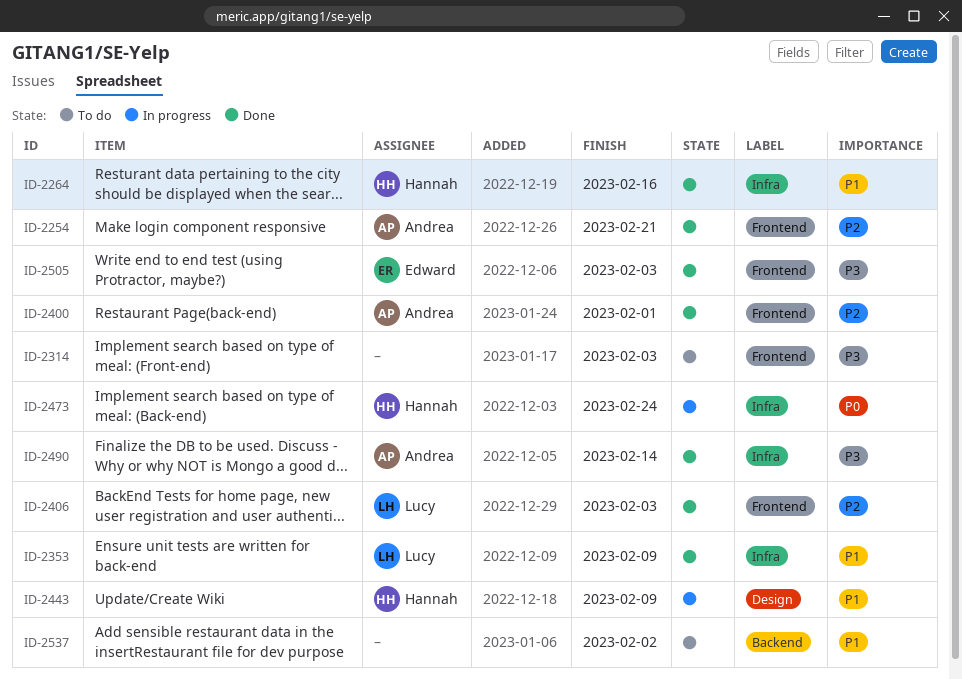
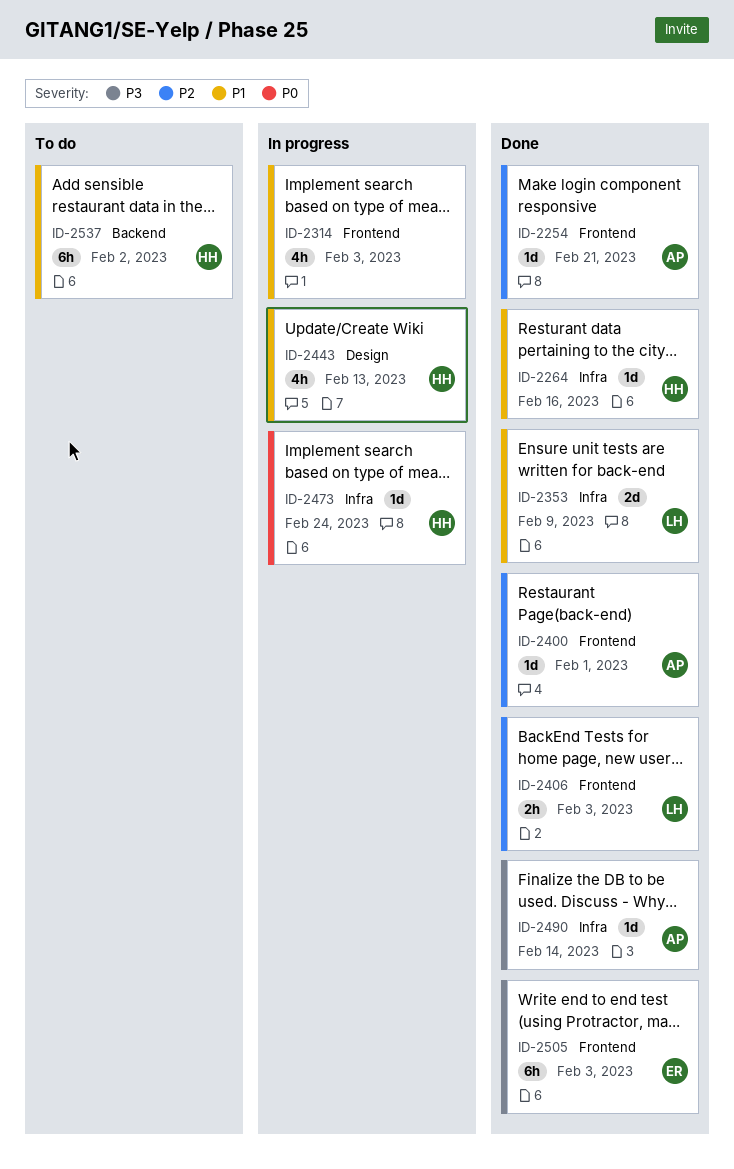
ID-2314, status: To do -> In progress
ID-2314, priority: P3 -> P1
ID-2443, due: Feb 9 -> Feb 13
ID-2537, owner: none -> Hannah

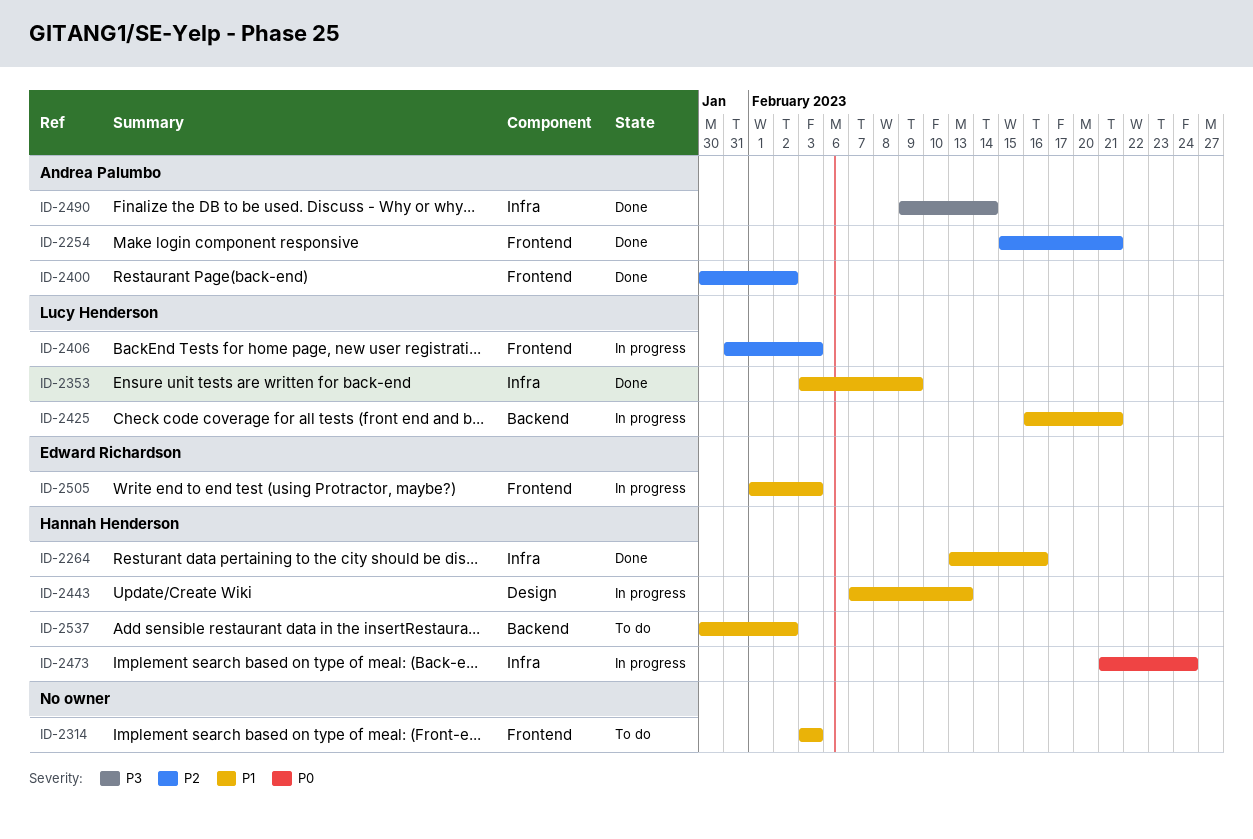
ID-2314, status: In progress -> To do
ID-2400, due: Feb 1 -> Feb 2
ID-2406, status: Done -> In progress
ID-2425: none -> present
ID-2505, status: Done -> In progress
ID-2505, priority: P3 -> P1

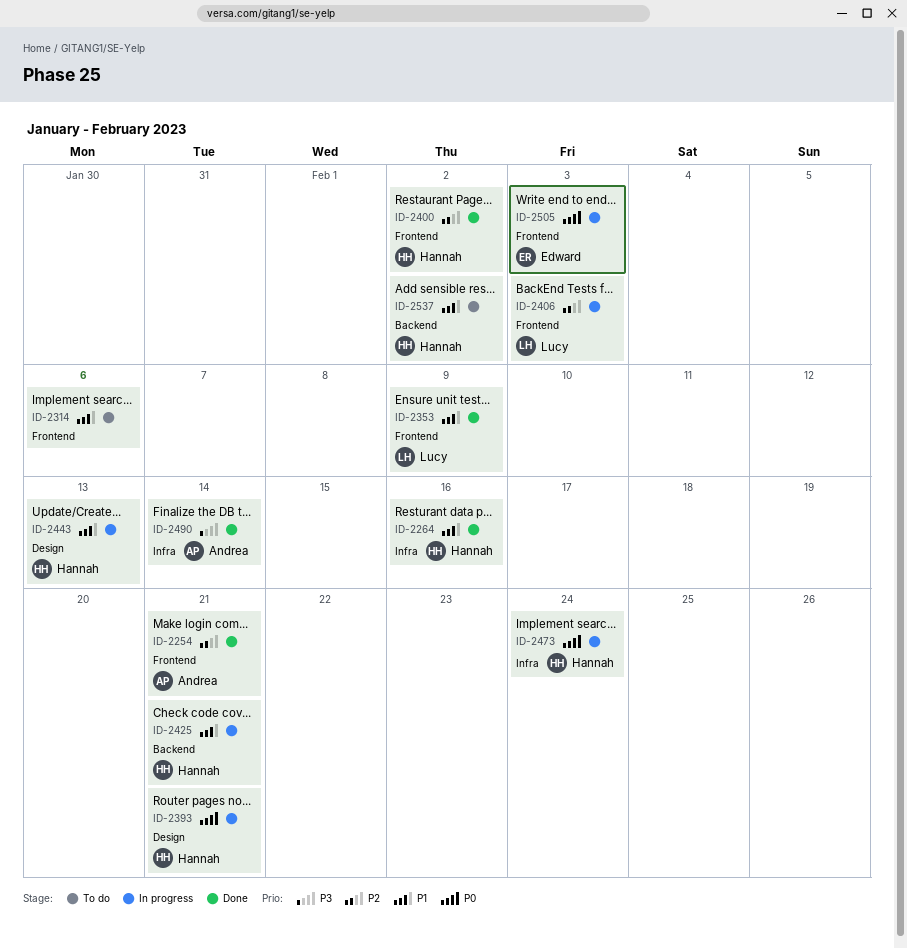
ID-2314, due: Feb 3 -> Feb 6
ID-2353, label: Infra -> Frontend
ID-2393: none -> present
ID-2400, owner: Andrea Palumbo -> Hannah Henderson
ID-2425, owner: Lucy Henderson -> Hannah Henderson
ID-2505, priority: P1 -> P0

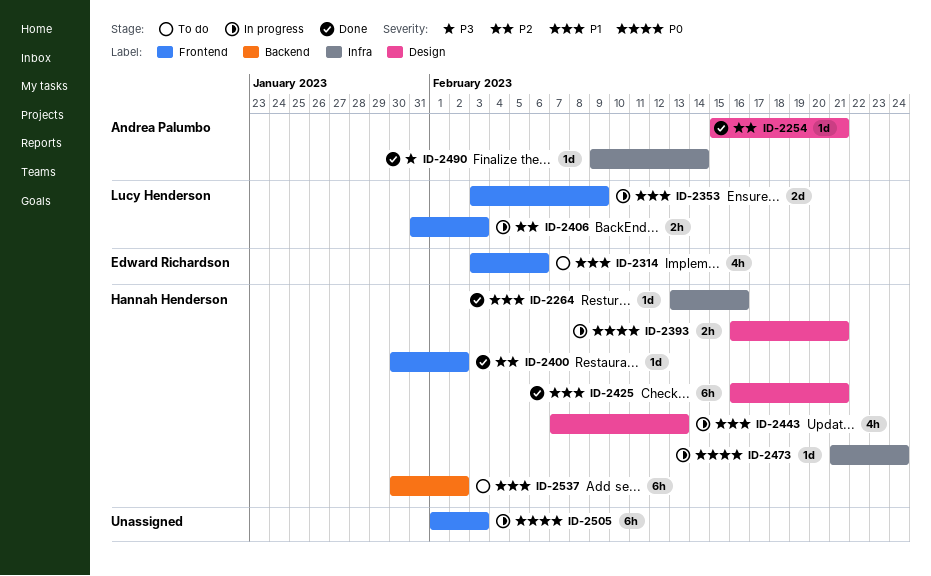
ID-2254, label: Frontend -> Design
ID-2314, owner: none -> Edward Richardson
ID-2353, status: Done -> In progress
ID-2425, status: In progress -> Done
ID-2425, label: Backend -> Design
ID-2505, owner: Edward Richardson -> none

